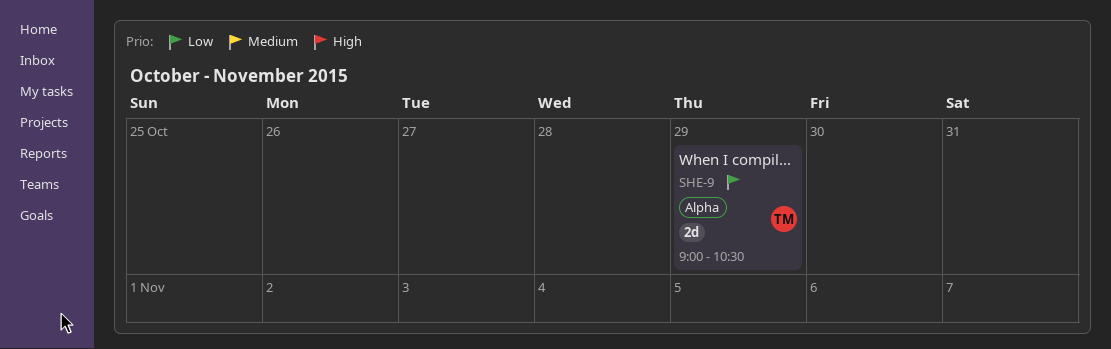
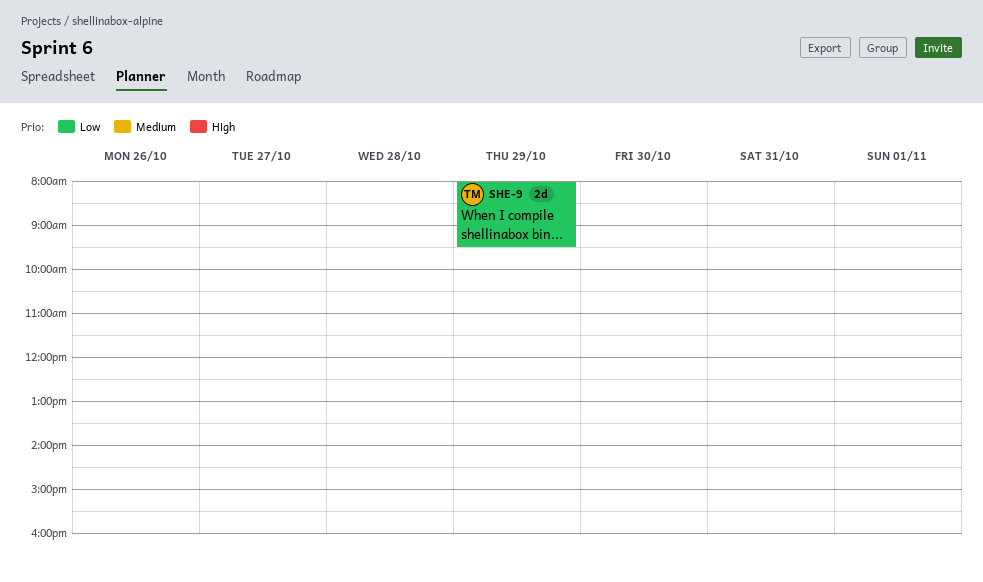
SHE-9, begins: 09:00 -> 08:00
SHE-9, ends: 10:30 -> 09:30

